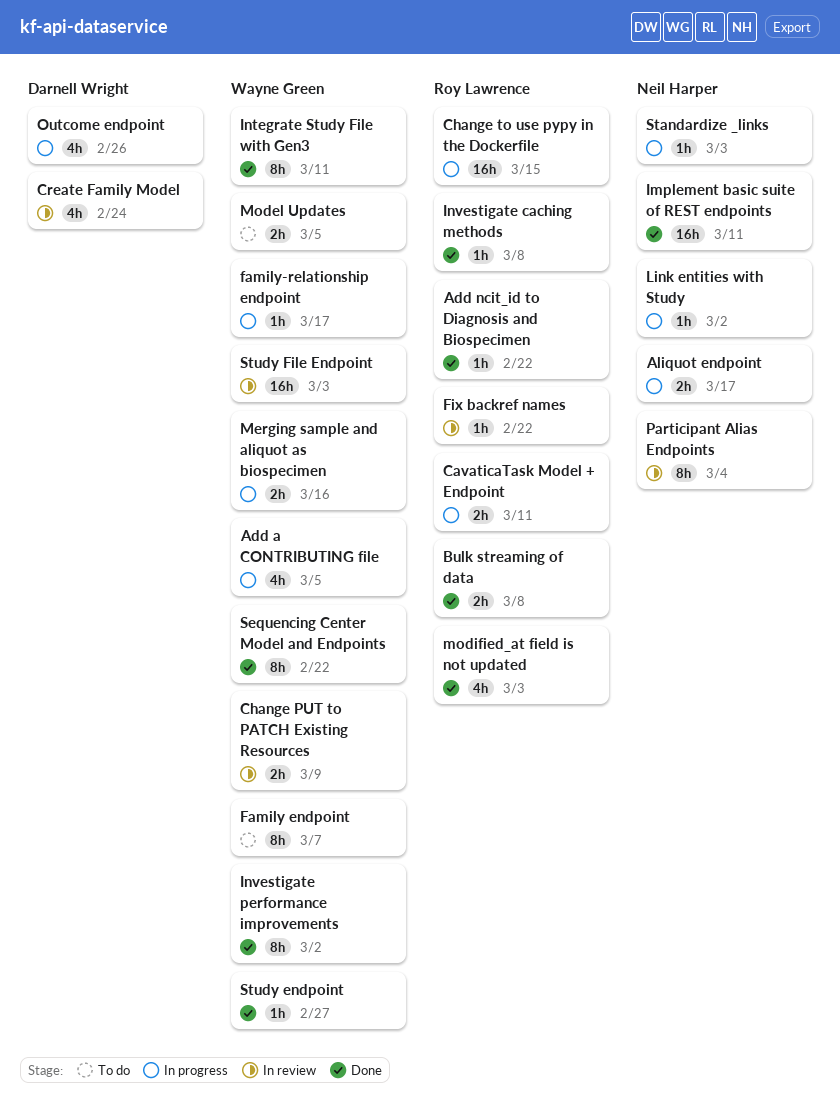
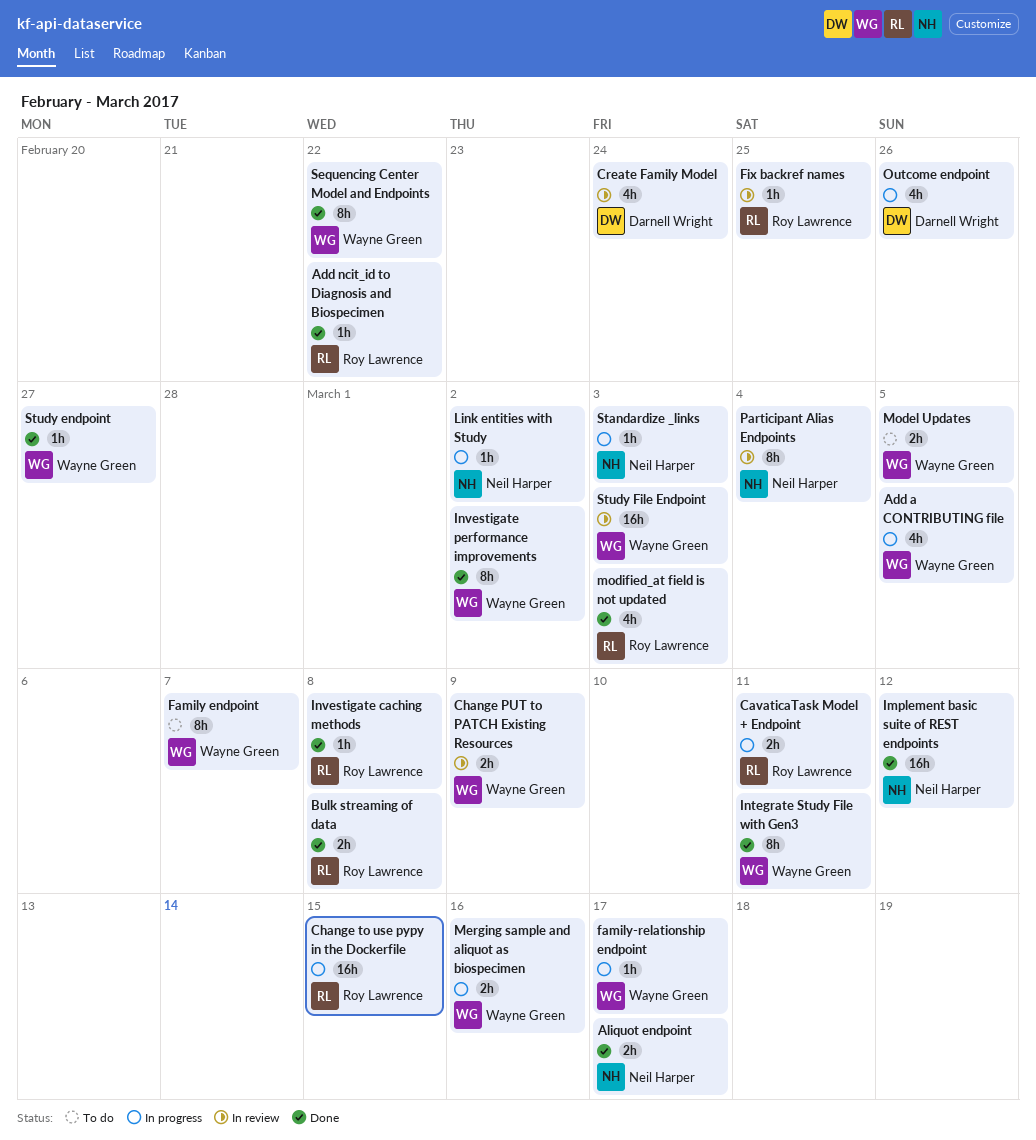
Aliquot endpoint, status: In progress -> Done
Fix backref names, due: Feb 22 -> Feb 25
Implement basic suite of REST endpoints, due: Mar 11 -> Mar 12

